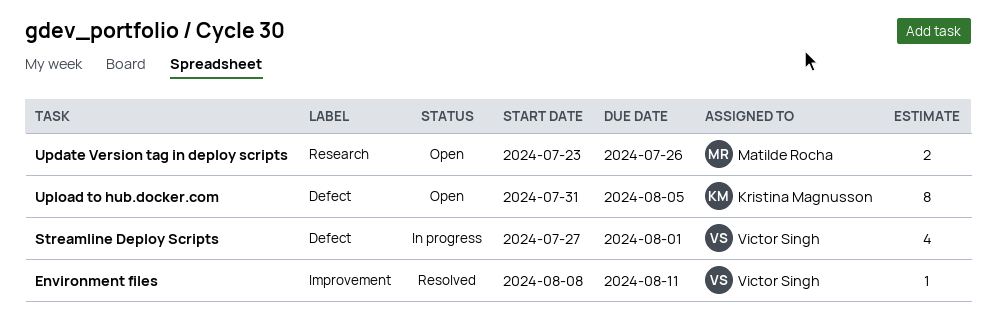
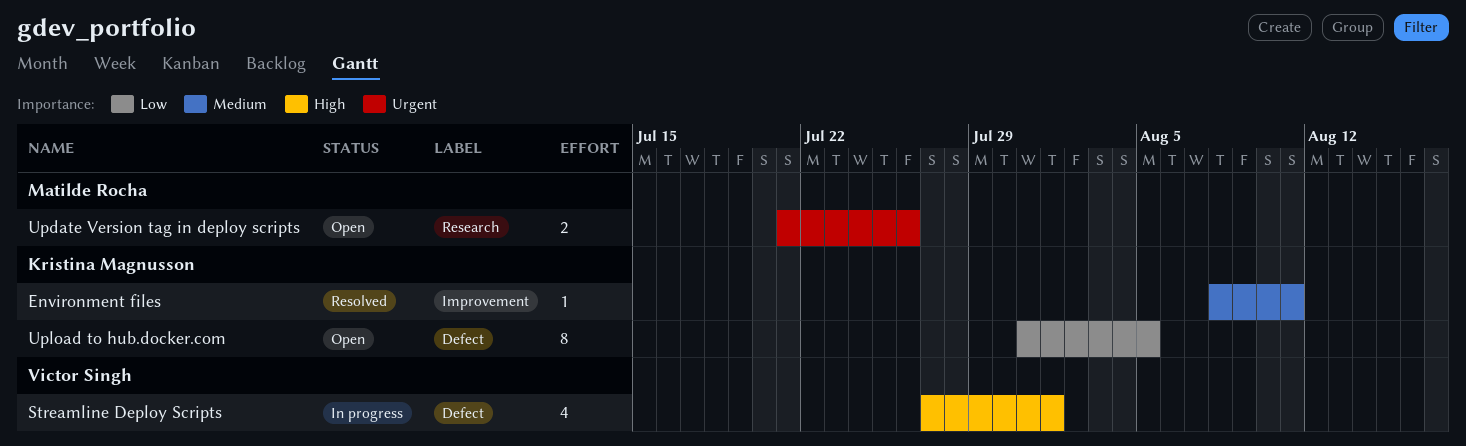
Environment files, owner: Victor Singh -> Kristina Magnusson
Update Version tag in deploy scripts, start: Jul 23 -> Jul 21

